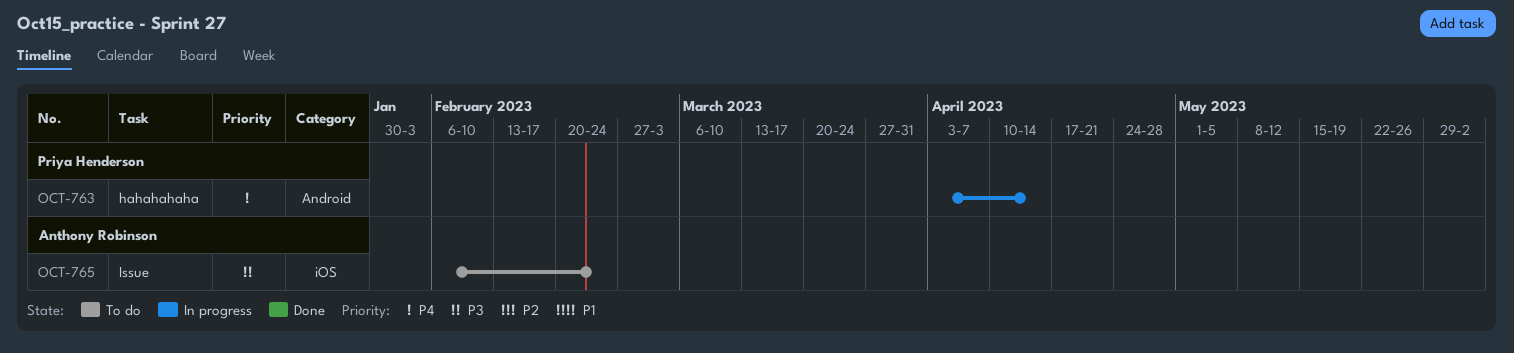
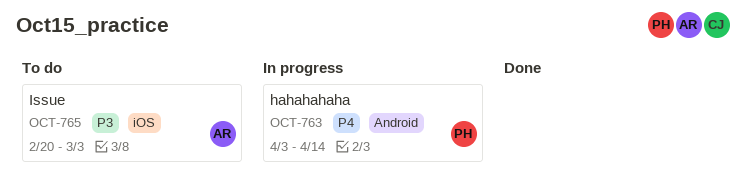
OCT-765, start: Feb 6 -> Feb 20
OCT-765, due: Feb 24 -> Mar 3

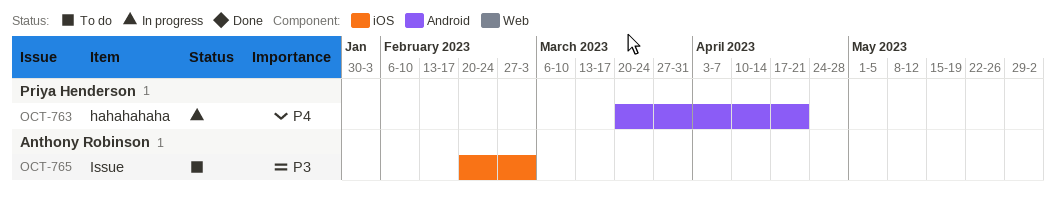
OCT-763, start: Apr 3 -> Mar 20
OCT-763, due: Apr 14 -> Apr 21

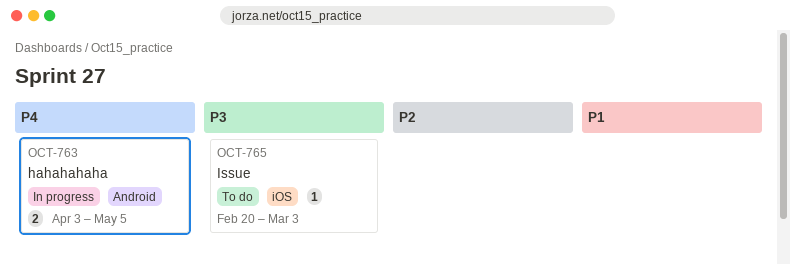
OCT-763, start: Mar 20 -> Apr 3
OCT-763, due: Apr 21 -> May 5

